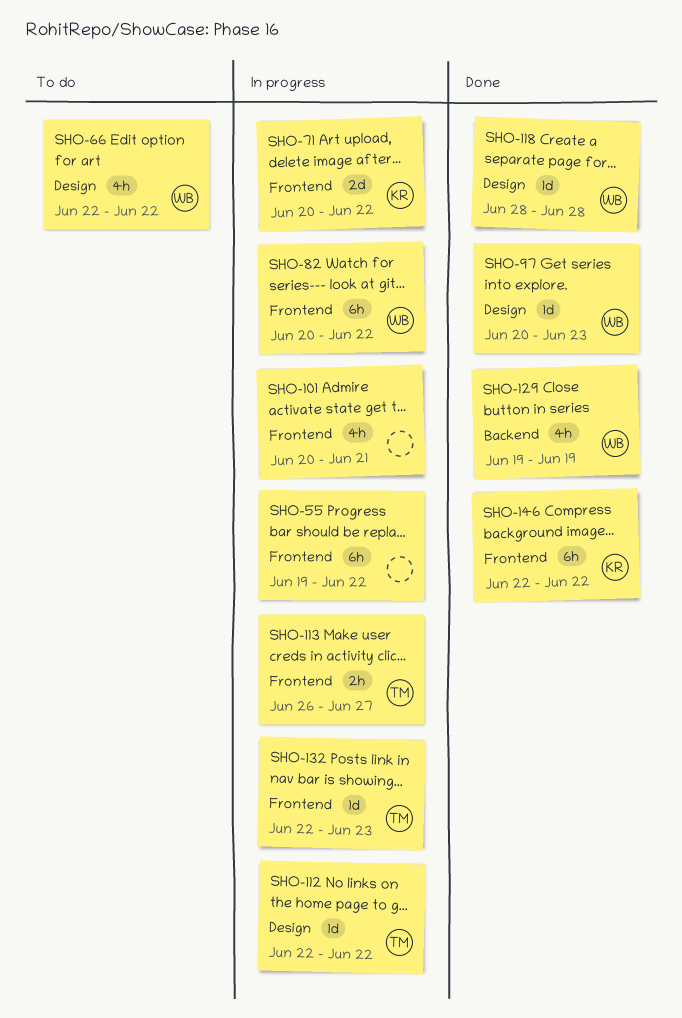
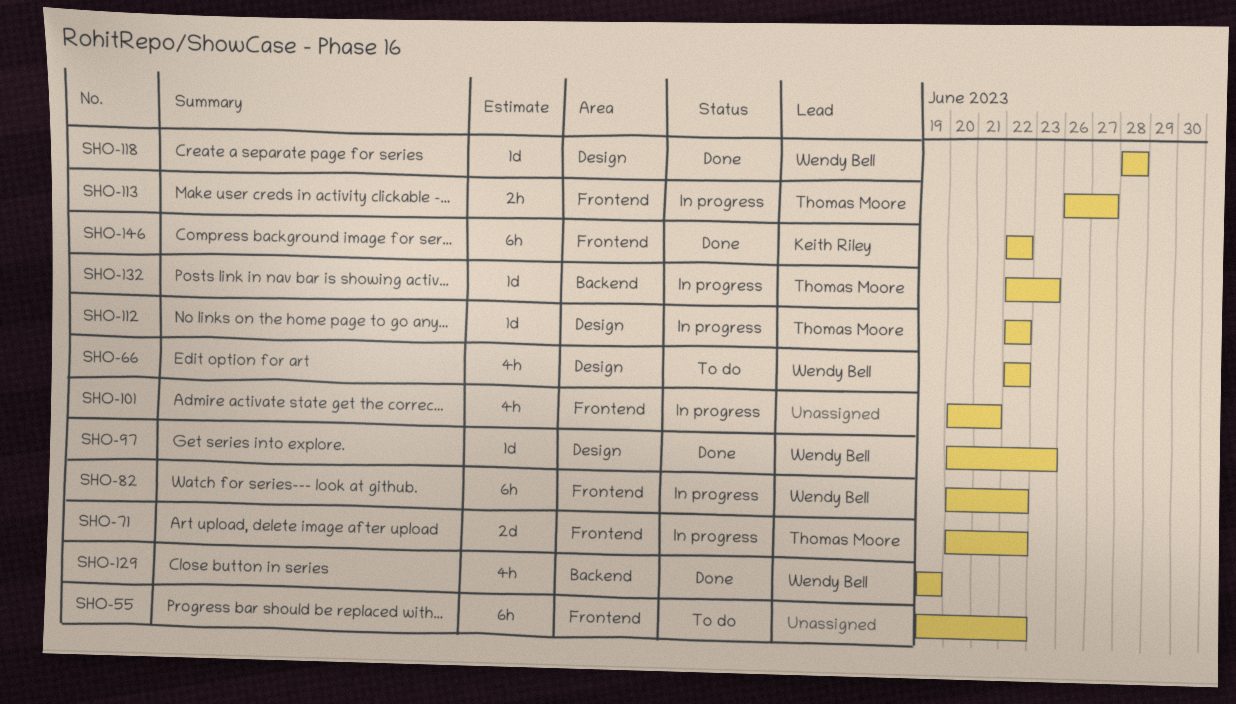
SHO-55, status: In progress -> To do
SHO-71, owner: Keith Riley -> Thomas Moore
SHO-132, label: Frontend -> Backend

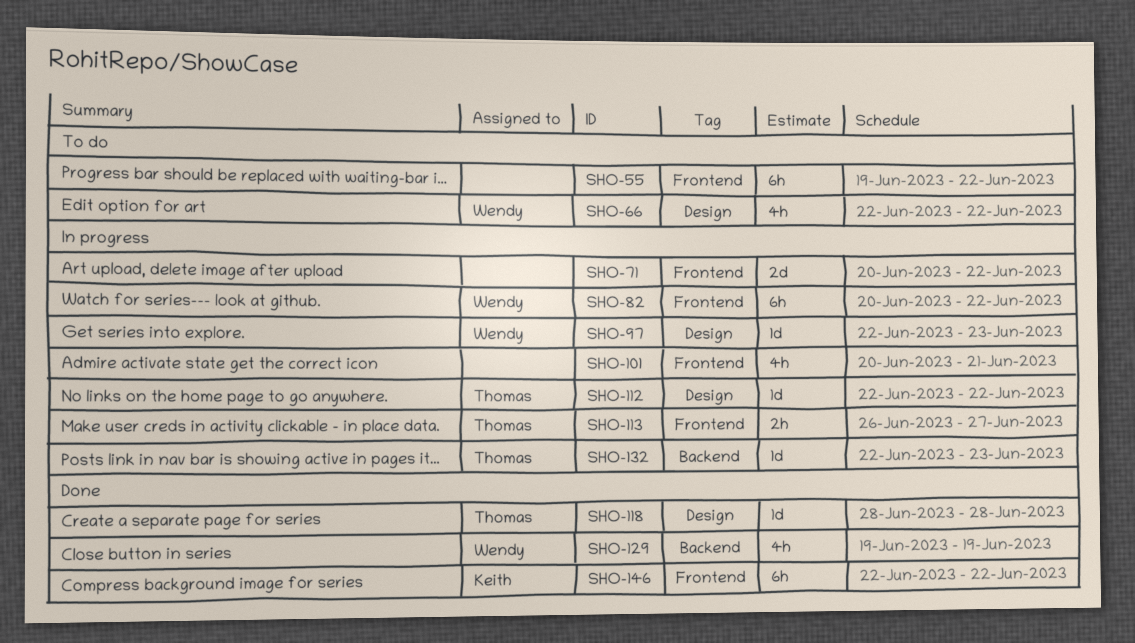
SHO-71, owner: Thomas Moore -> none
SHO-97, status: Done -> In progress
SHO-97, start: Jun 20 -> Jun 22
SHO-118, owner: Wendy Bell -> Thomas Moore

